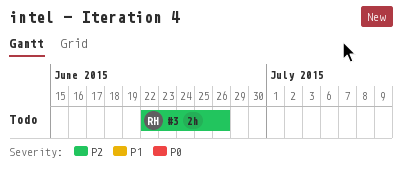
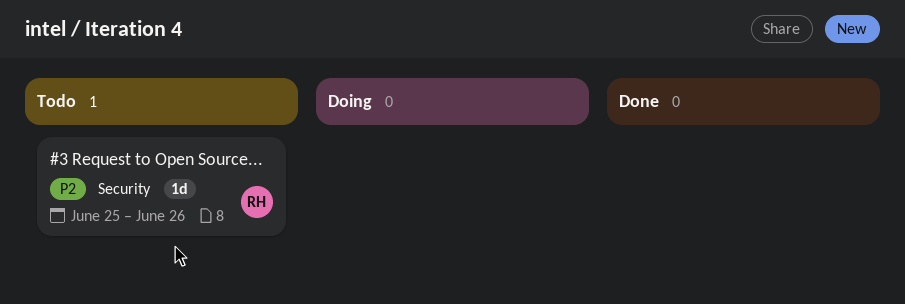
#3, estimate: 2h -> 1d
#3, start: Jun 22 -> Jun 25

